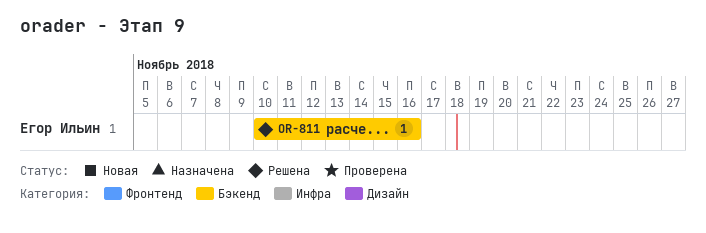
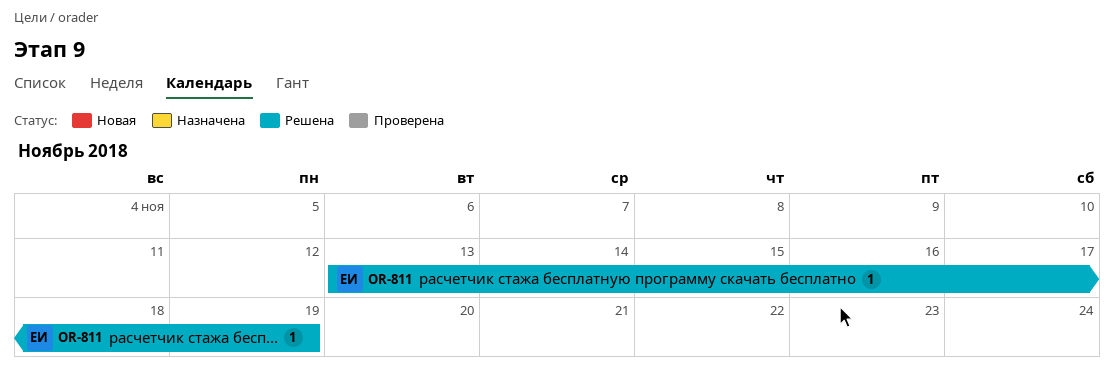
OR-811, start: Nov 10 -> Nov 13
OR-811, due: Nov 16 -> Nov 19

